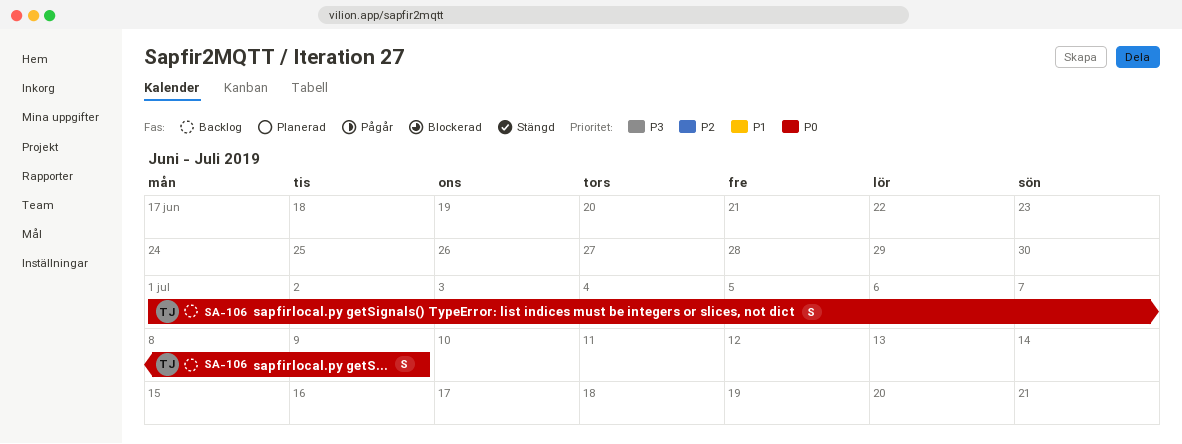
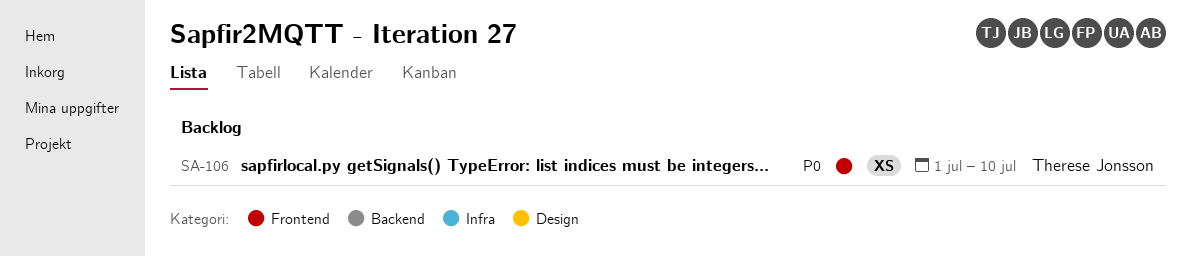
SA-106, estimate: S -> XS
SA-106, due: Jul 9 -> Jul 10

